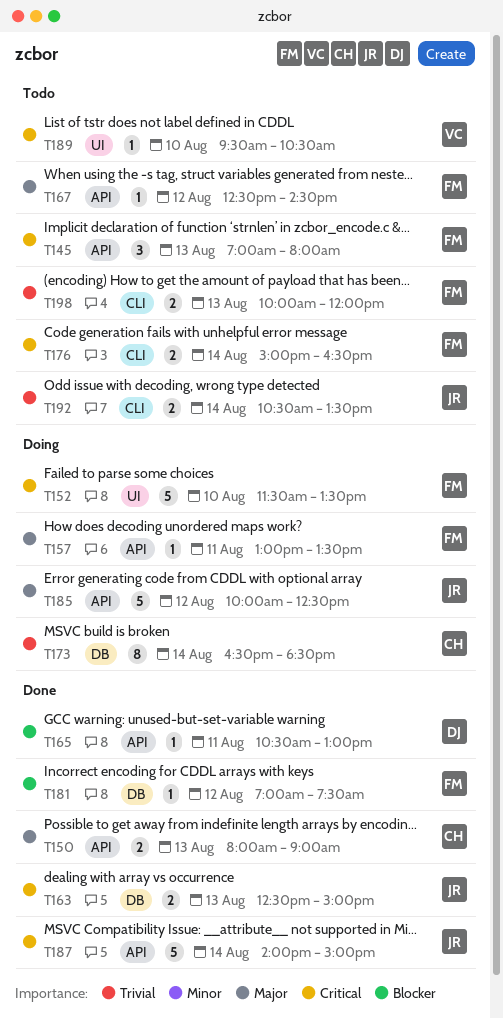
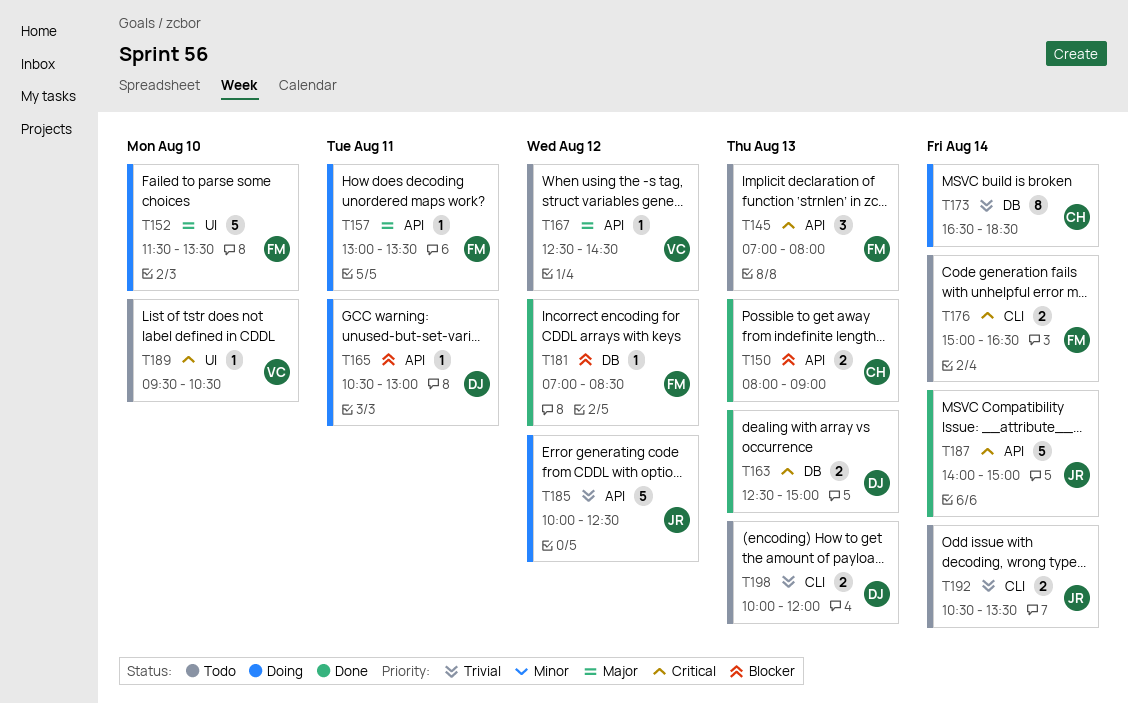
T150, priority: Major -> Blocker
T152, priority: Critical -> Major
T163, owner: JR -> DJ
T165, status: Done -> Doing
T167, owner: FM -> VC
T181, ends: 07:30 -> 08:30
T185, priority: Major -> Trivial
T198, owner: FM -> DJ

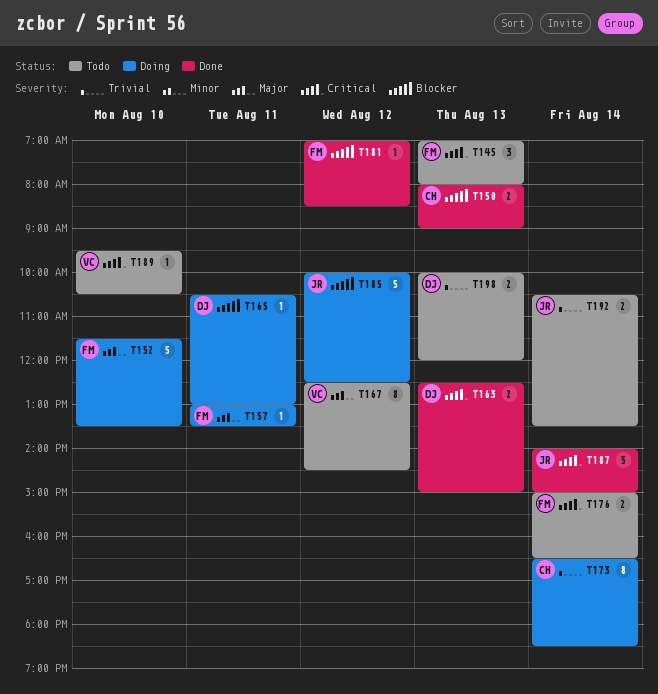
T167, estimate: 1 -> 8
T185, priority: Trivial -> Blocker

